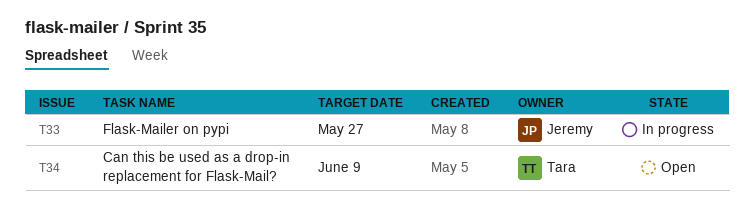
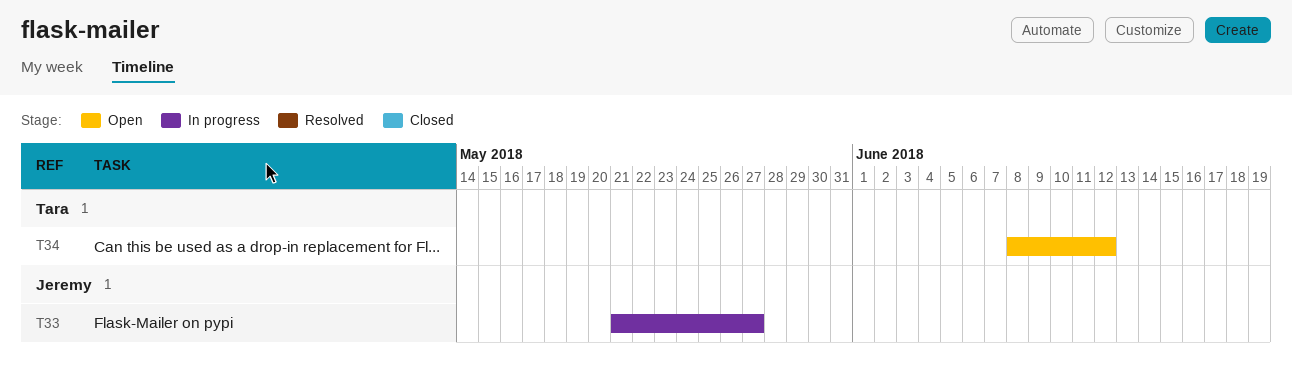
T34, due: Jun 9 -> Jun 12

